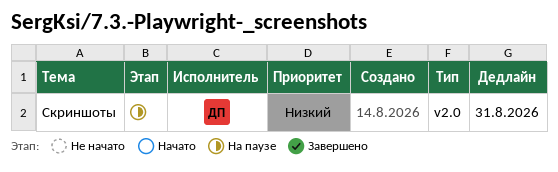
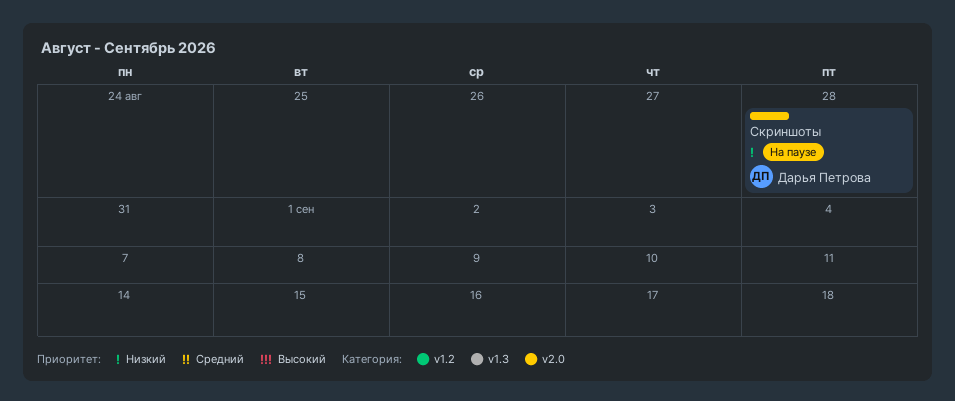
Cкриншоты, due: Aug 31 -> Aug 28

